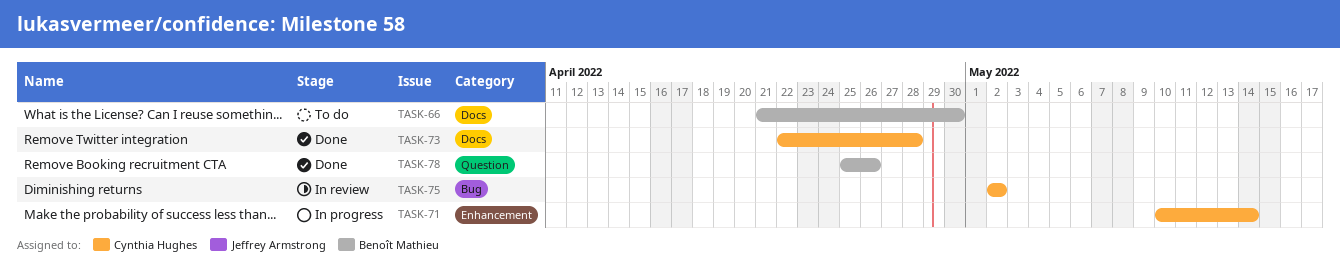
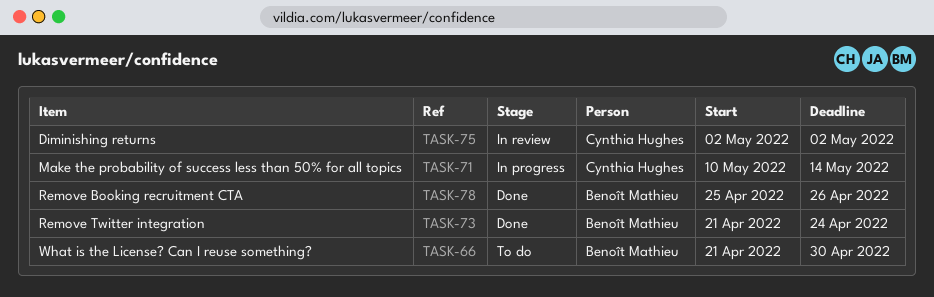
TASK-73, owner: Cynthia Hughes -> Benoît Mathieu
TASK-73, start: Apr 22 -> Apr 21
TASK-73, due: Apr 28 -> Apr 24

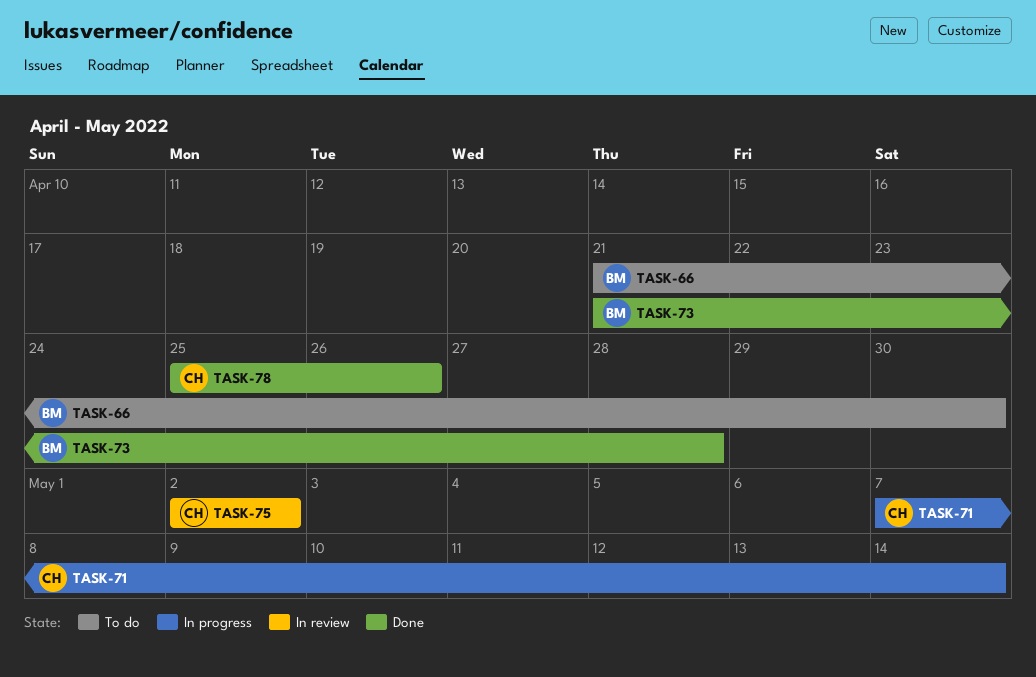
TASK-71, start: May 10 -> May 7
TASK-73, due: Apr 24 -> Apr 28
TASK-78, owner: Benoît Mathieu -> Cynthia Hughes

